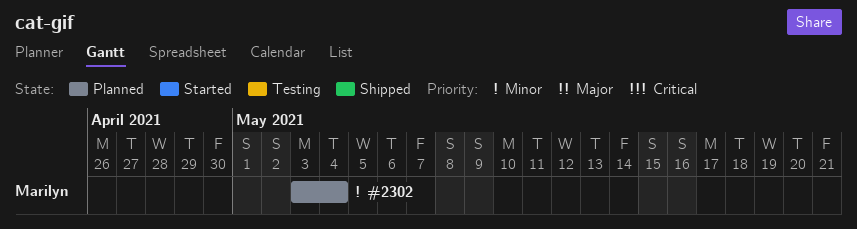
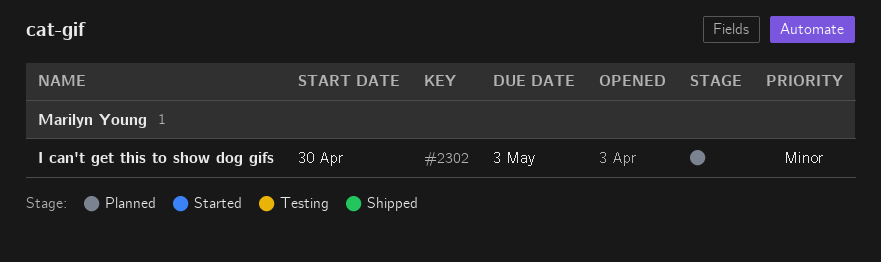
#2302, start: May 3 -> Apr 30
#2302, due: May 4 -> May 3

